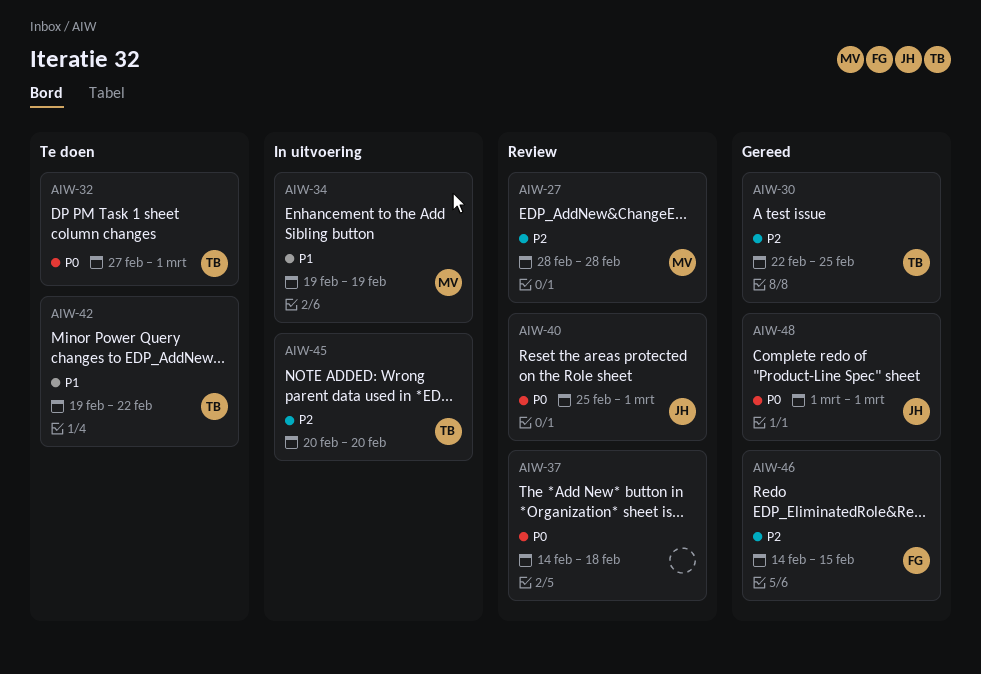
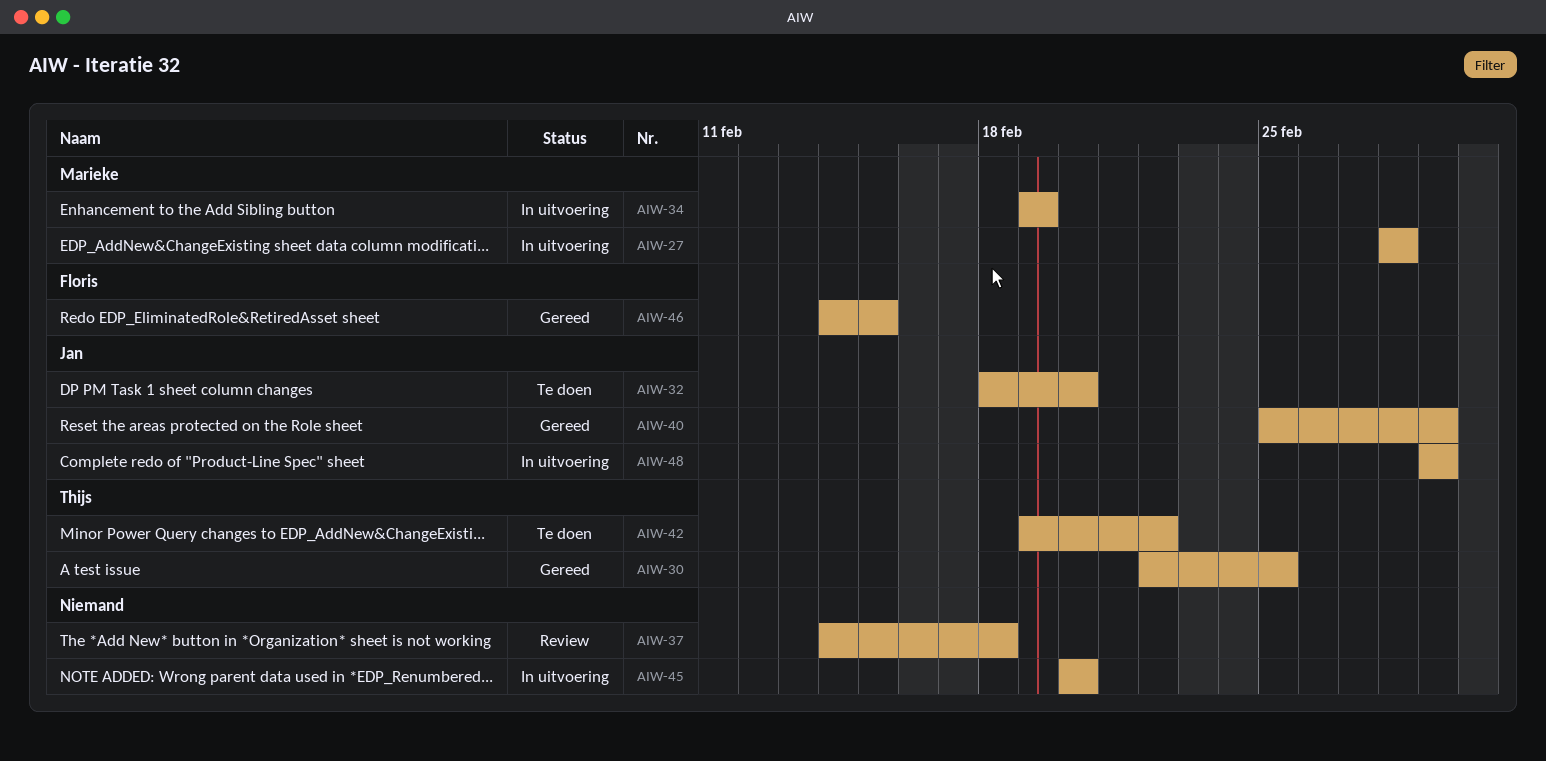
AIW-27, status: Review -> In uitvoering
AIW-32, owner: Thijs -> Jan
AIW-32, start: Feb 27 -> Feb 18
AIW-32, due: Mar 1 -> Feb 20
AIW-40, status: Review -> Gereed
AIW-45, owner: Thijs -> none
AIW-48, status: Gereed -> In uitvoering

